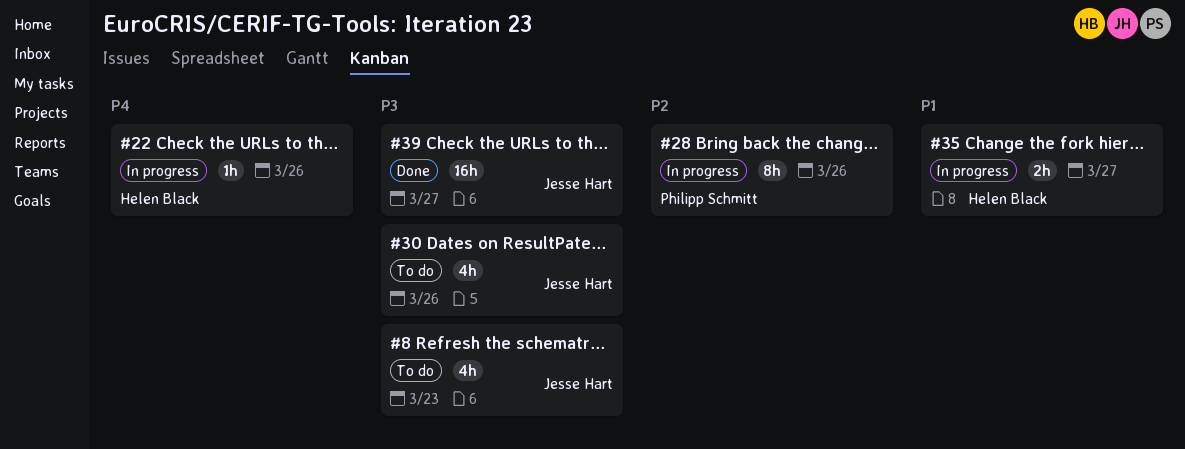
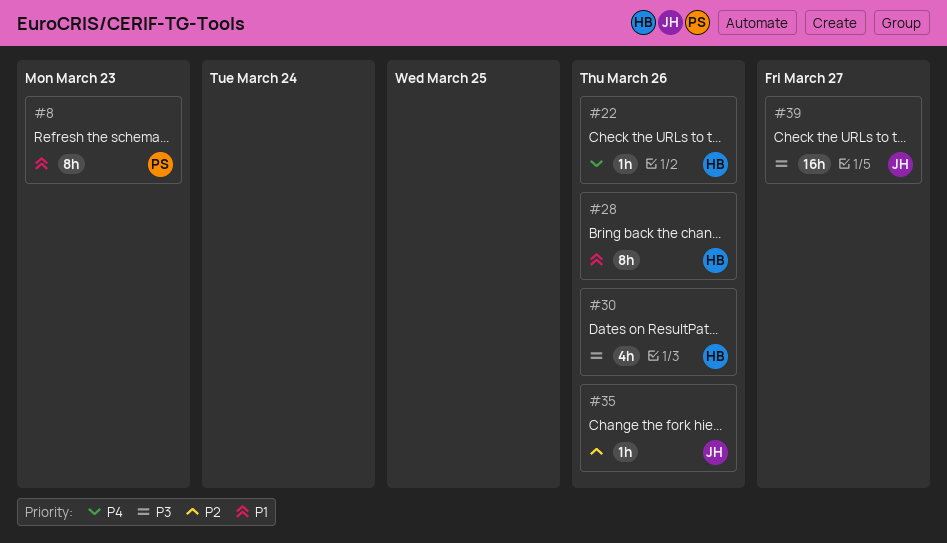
#8, owner: Jesse Hart -> Philipp Schmitt
#8, priority: P3 -> P1
#8, estimate: 4h -> 8h
#28, owner: Philipp Schmitt -> Helen Black
#28, priority: P2 -> P1
#30, owner: Jesse Hart -> Helen Black
#35, owner: Helen Black -> Jesse Hart
#35, priority: P1 -> P2
#35, estimate: 2h -> 1h
#35, due: Mar 27 -> Mar 26

